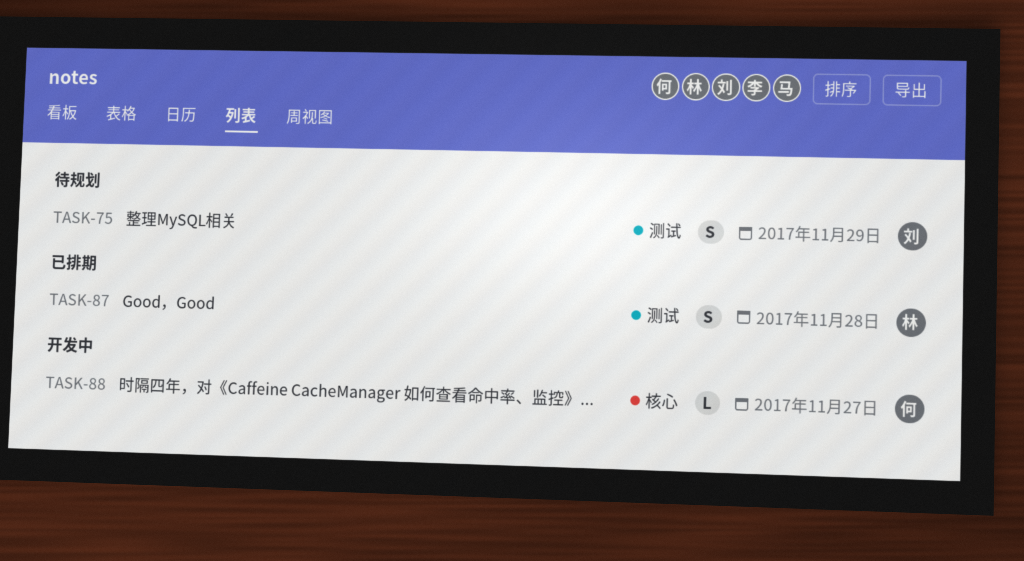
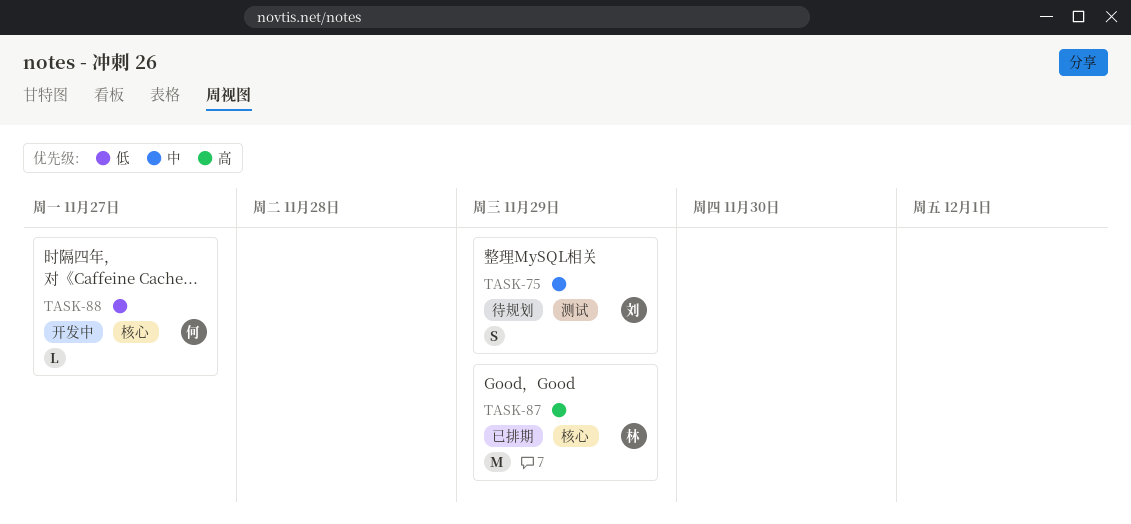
TASK-87, label: 测试 -> 核心
TASK-87, estimate: S -> M
TASK-87, due: Nov 28 -> Nov 29

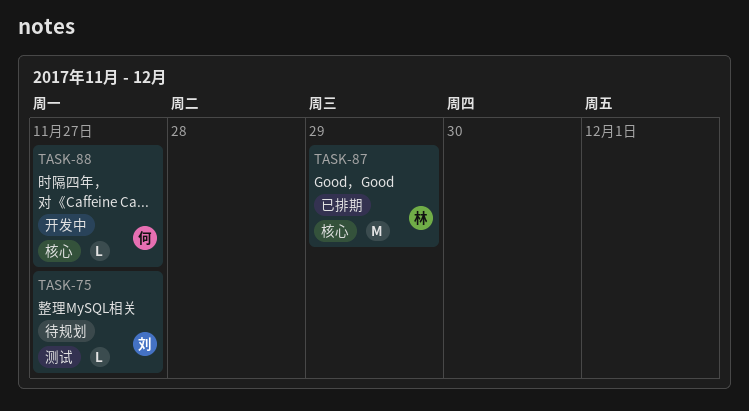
TASK-75, estimate: S -> L
TASK-75, due: Nov 29 -> Nov 27

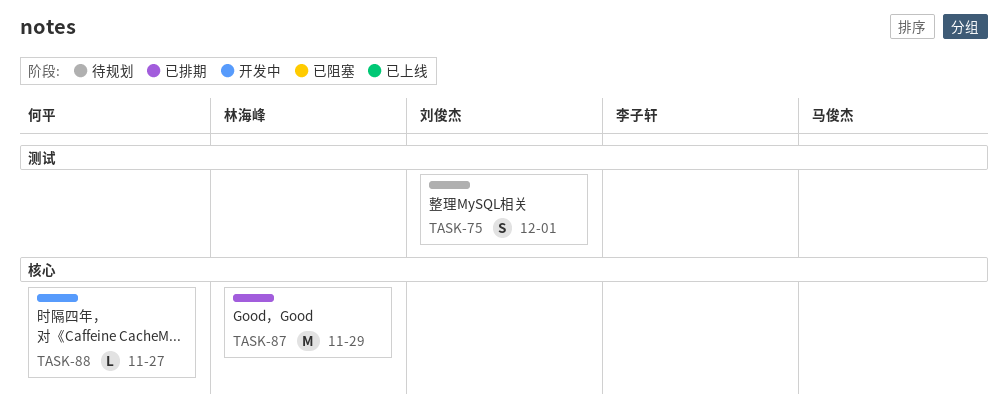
TASK-75, estimate: L -> S
TASK-75, due: Nov 27 -> Dec 1

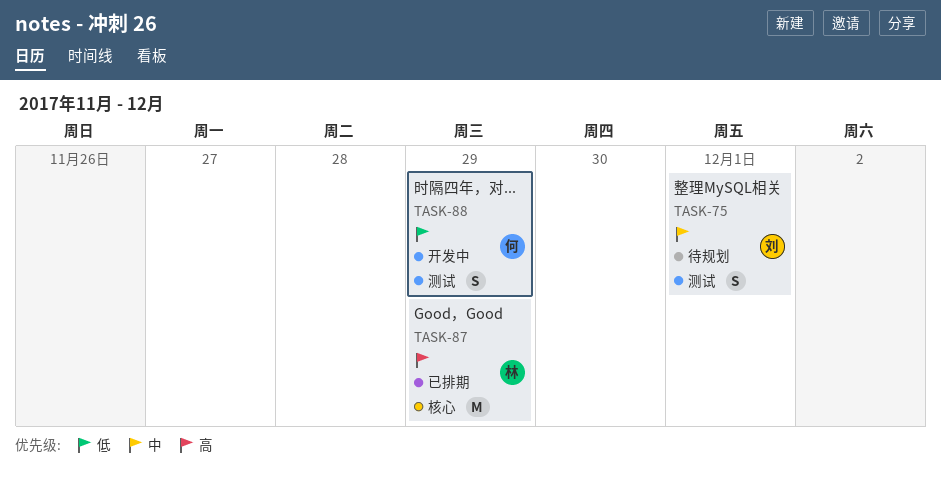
TASK-88, label: 核心 -> 测试
TASK-88, estimate: L -> S
TASK-88, due: Nov 27 -> Nov 29

